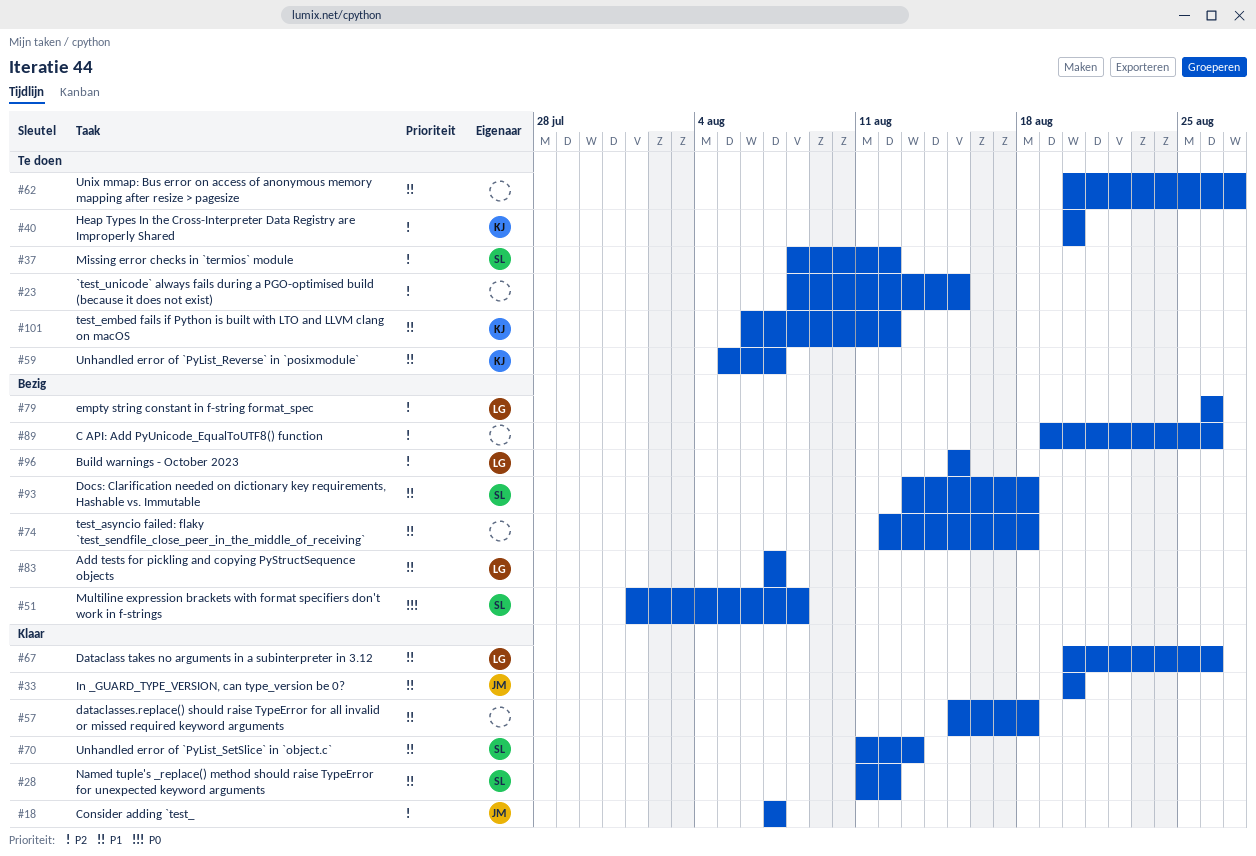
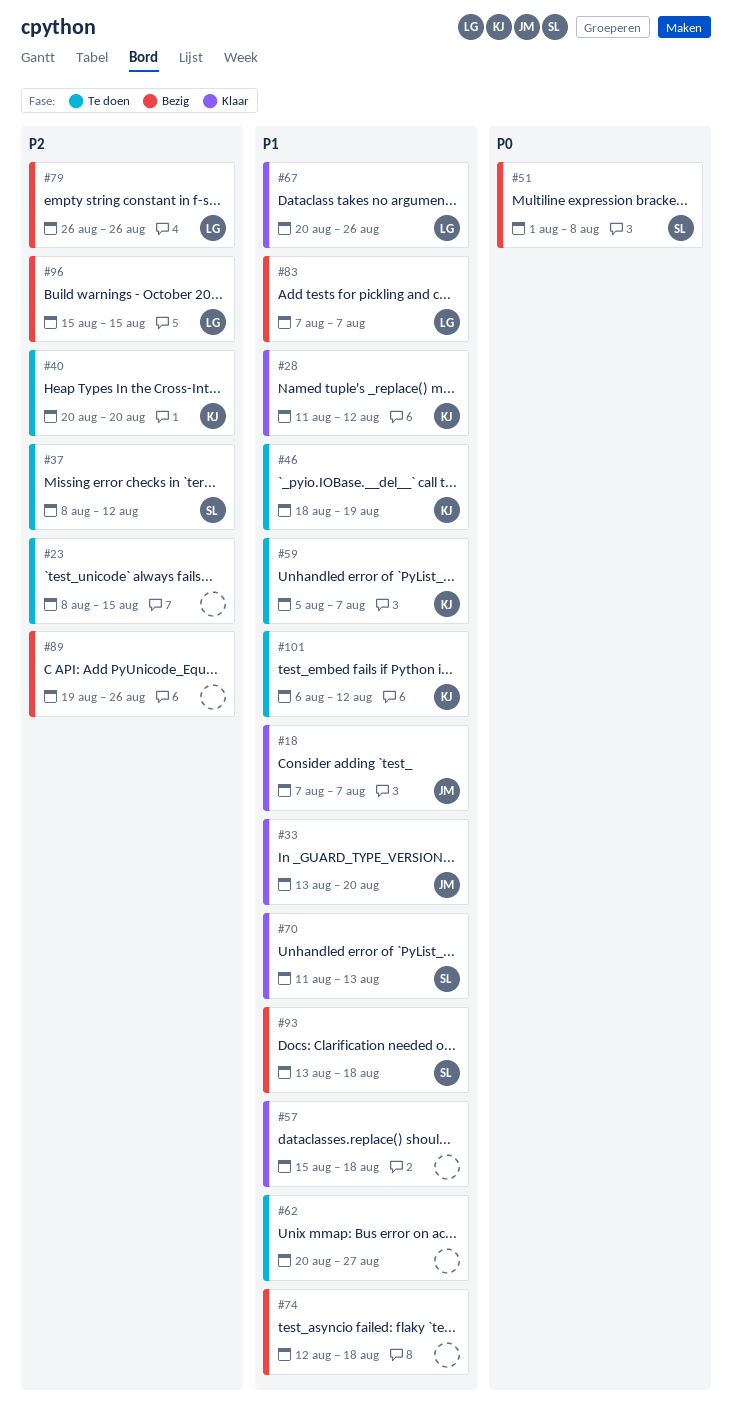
#18, priority: P2 -> P1
#28, owner: SL -> KJ
#33, start: Aug 20 -> Aug 13
#46: none -> present

